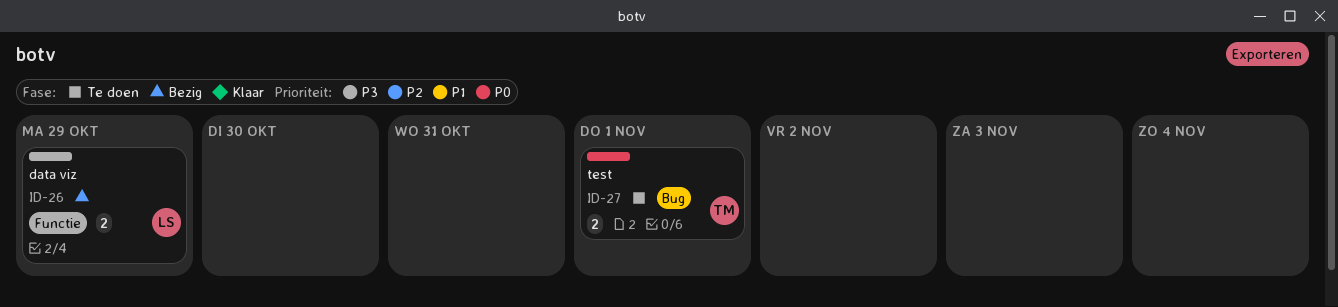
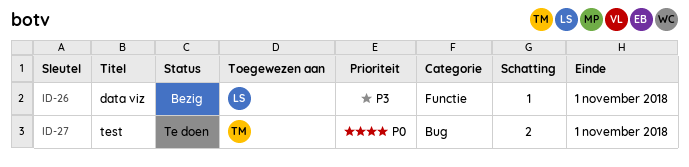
ID-26, estimate: 2 -> 1
ID-26, due: Oct 29 -> Nov 1

